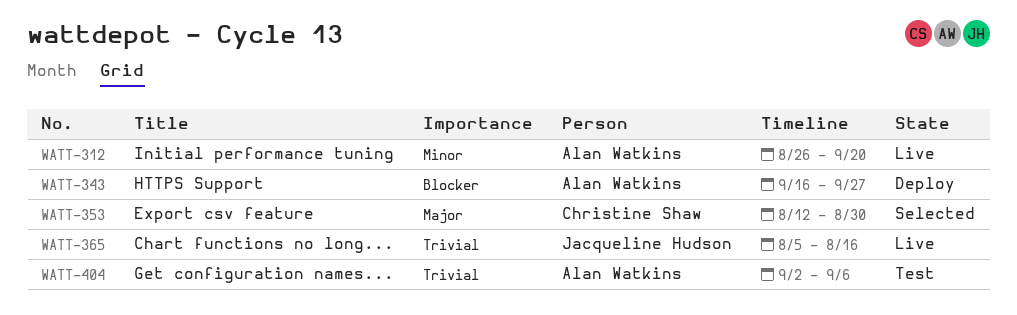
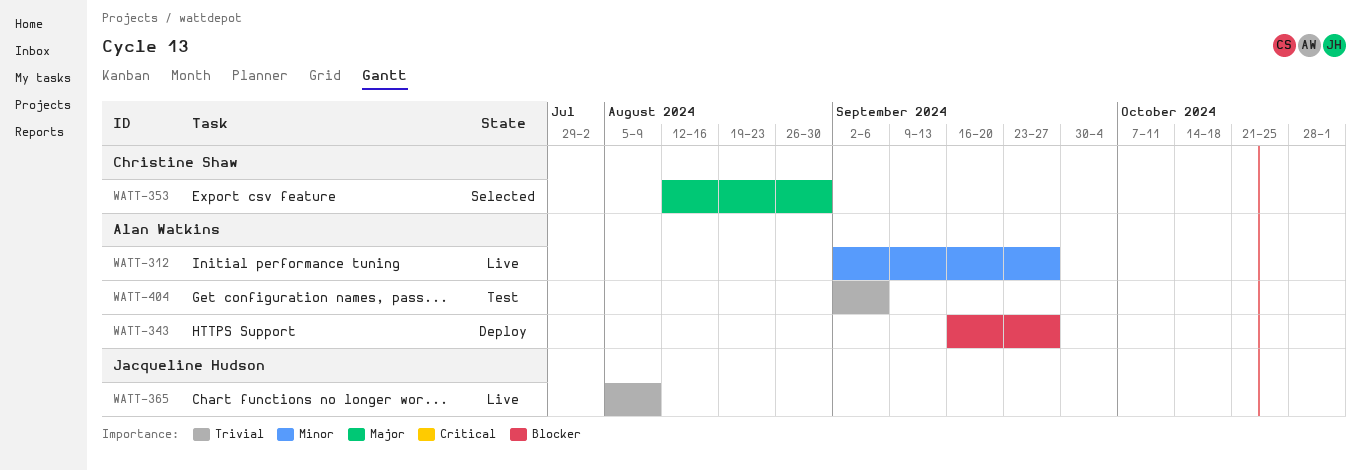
WATT-312, start: Aug 26 -> Sep 2
WATT-312, due: Sep 20 -> Sep 27
WATT-365, due: Aug 16 -> Aug 9

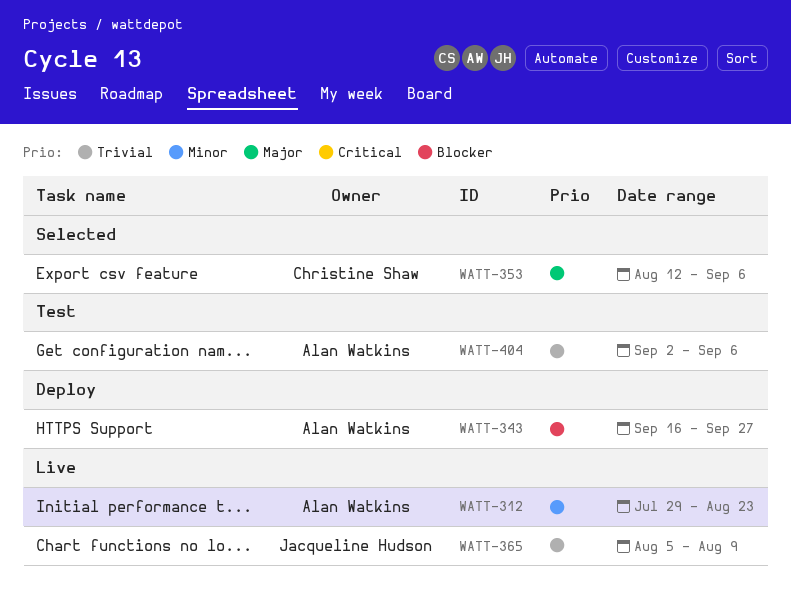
WATT-312, start: Sep 2 -> Jul 29
WATT-312, due: Sep 27 -> Aug 23
WATT-353, due: Aug 30 -> Sep 6

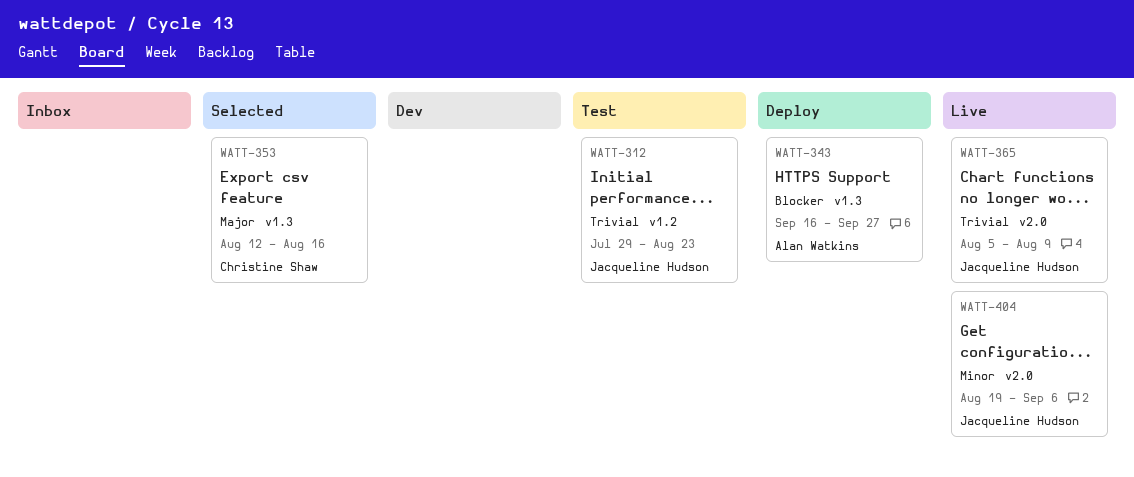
WATT-312, status: Live -> Test
WATT-312, owner: Alan Watkins -> Jacqueline Hudson
WATT-312, priority: Minor -> Trivial
WATT-353, due: Sep 6 -> Aug 16
WATT-404, status: Test -> Live
WATT-404, owner: Alan Watkins -> Jacqueline Hudson
WATT-404, priority: Trivial -> Minor
WATT-404, start: Sep 2 -> Aug 19

